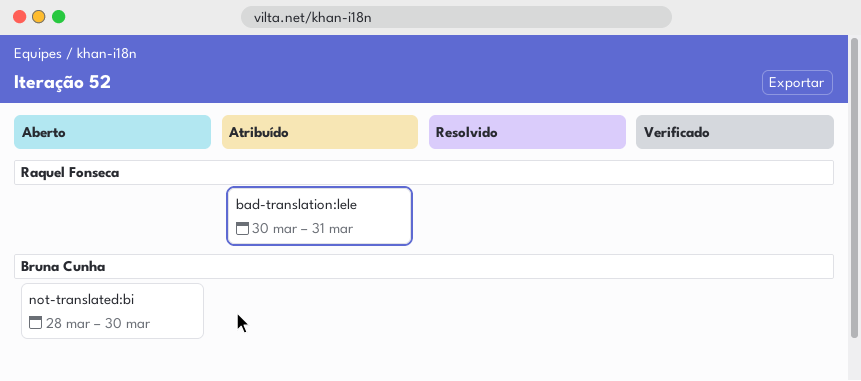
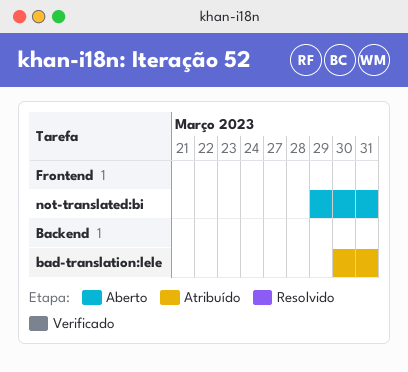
not-translated:bi, start: Mar 28 -> Mar 29
not-translated:bi, due: Mar 30 -> Mar 31

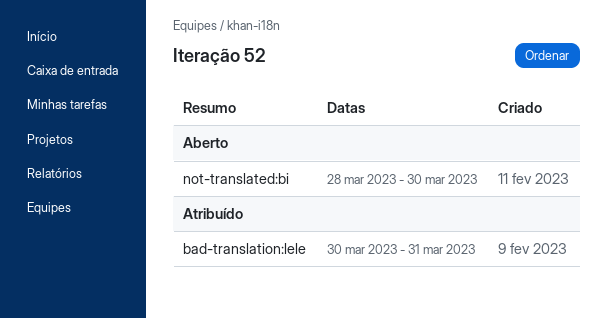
not-translated:bi, start: Mar 29 -> Mar 28
not-translated:bi, due: Mar 31 -> Mar 30

